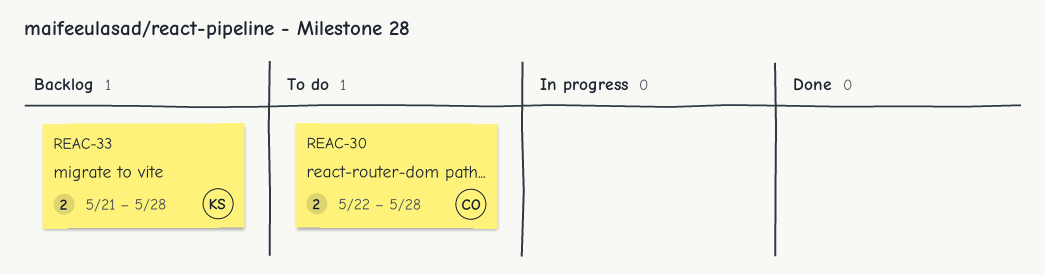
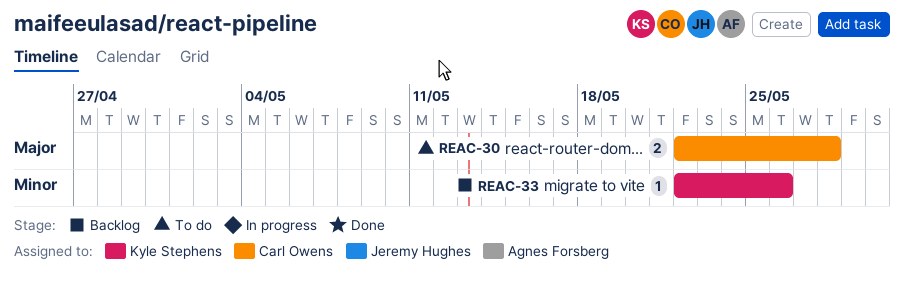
REAC-33, estimate: 2 -> 1
REAC-33, start: May 21 -> May 22
REAC-33, due: May 28 -> May 26

